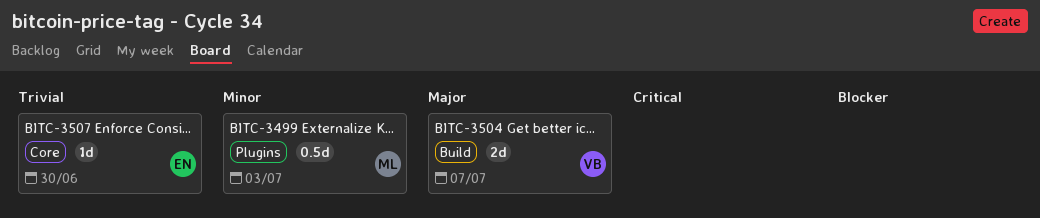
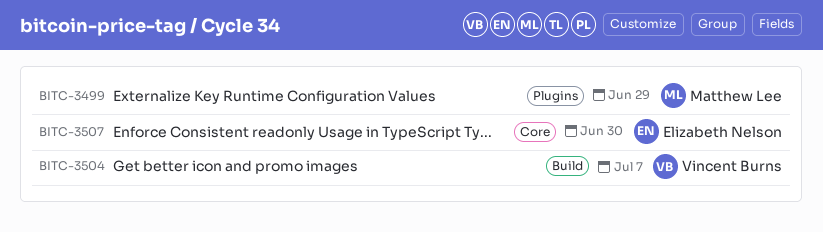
BITC-3499, due: Jul 3 -> Jun 29

